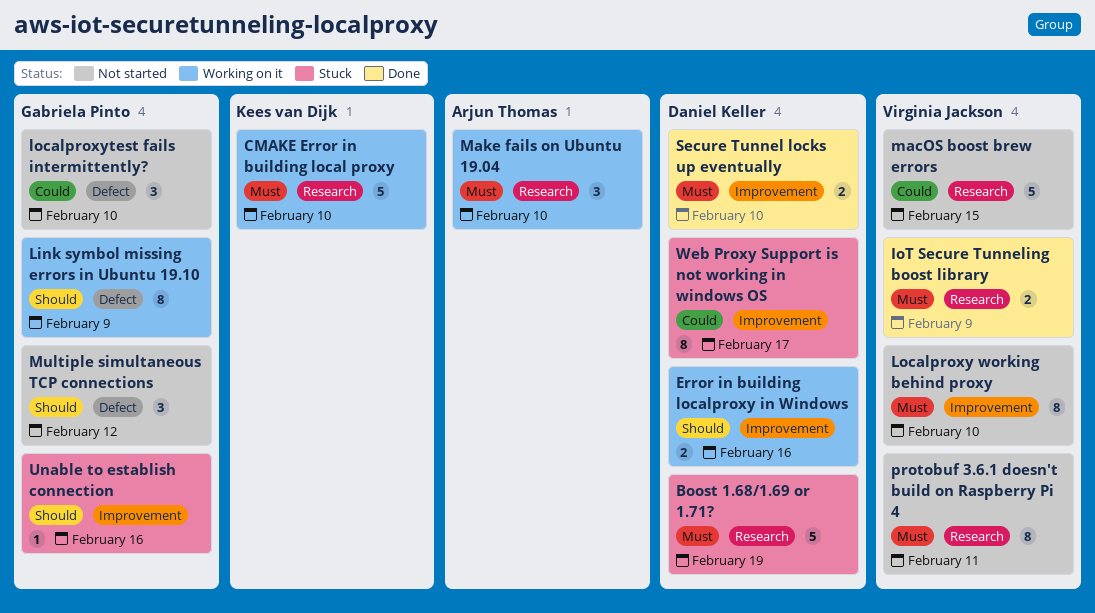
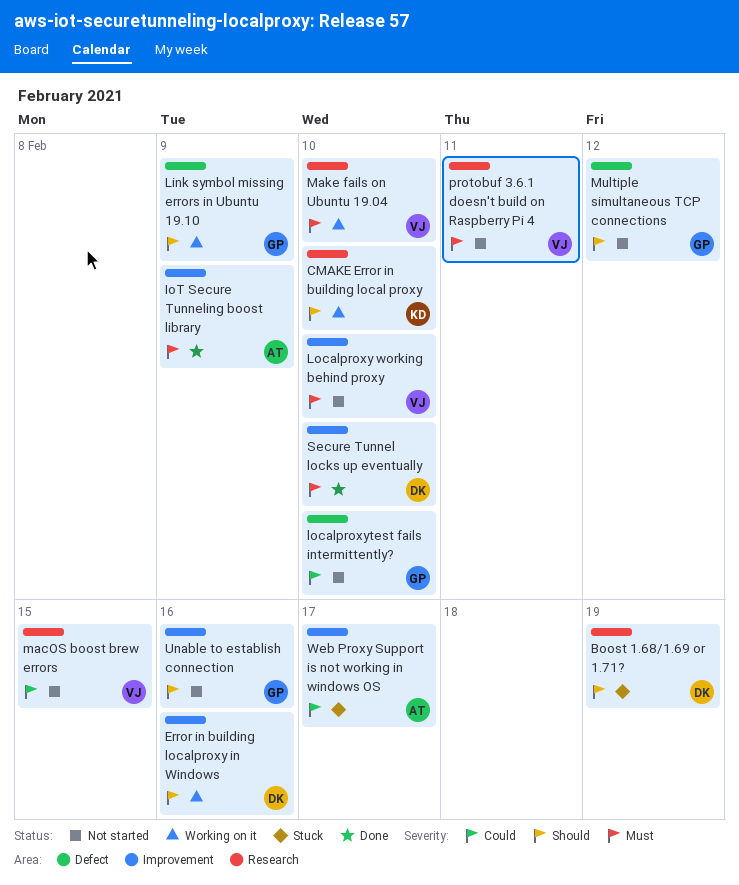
Boost 1.68/1.69 or 1.71?, priority: Must -> Should
CMAKE Error in building local proxy, priority: Must -> Should
IoT Secure Tunneling boost library, owner: Virginia Jackson -> Arjun Thomas
IoT Secure Tunneling boost library, label: Research -> Improvement
Make fails on Ubuntu 19.04, owner: Arjun Thomas -> Virginia Jackson
Unable to establish connection, status: Stuck -> Not started
Web Proxy Support is not working in windows OS, owner: Daniel Keller -> Arjun Thomas

